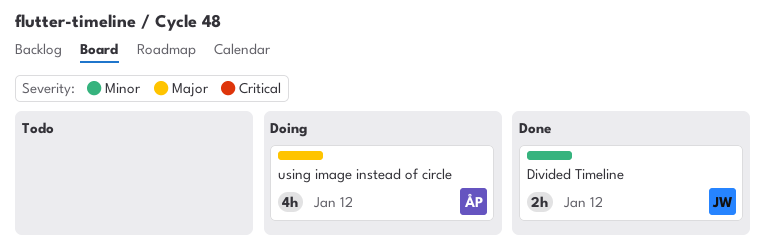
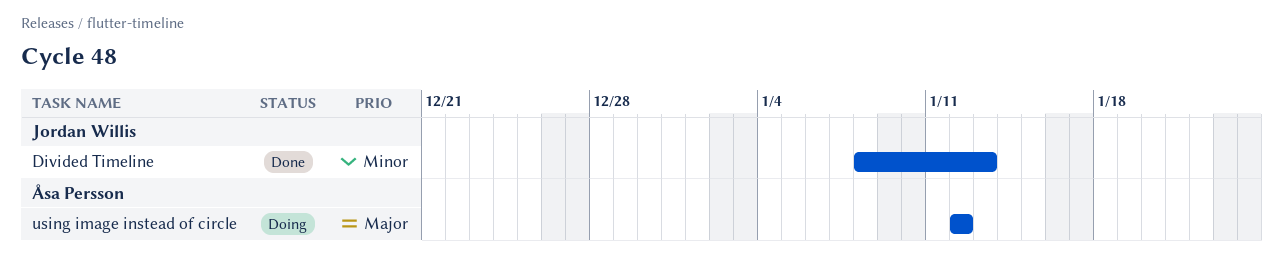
Divided Timeline, due: Jan 12 -> Jan 13

